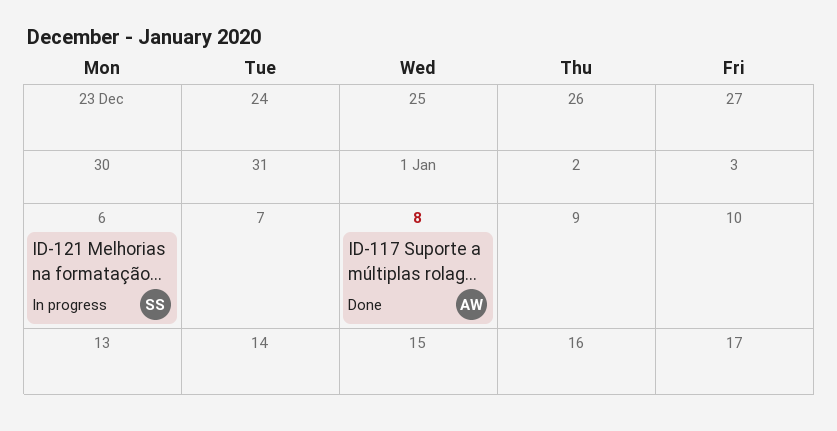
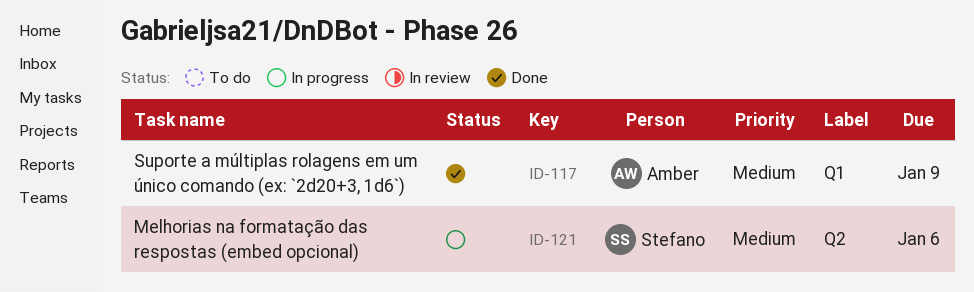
ID-117, due: Jan 8 -> Jan 9

